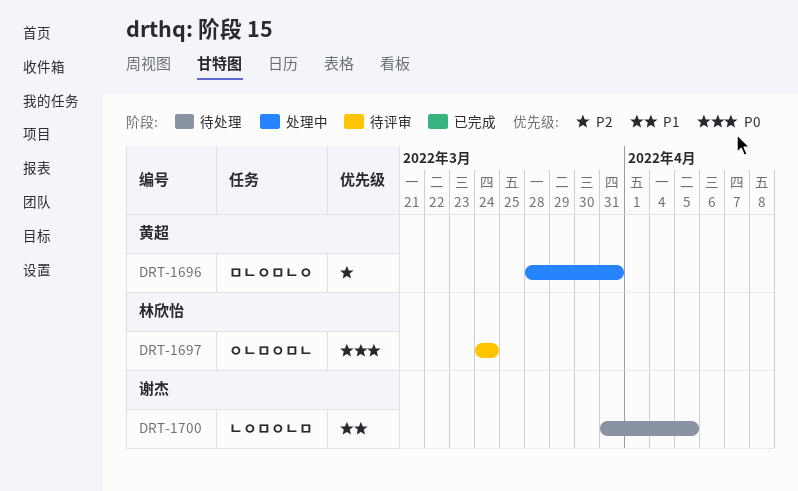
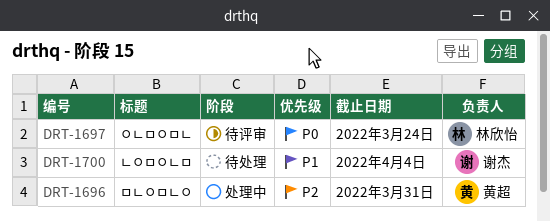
DRT-1700, due: Apr 5 -> Apr 4

